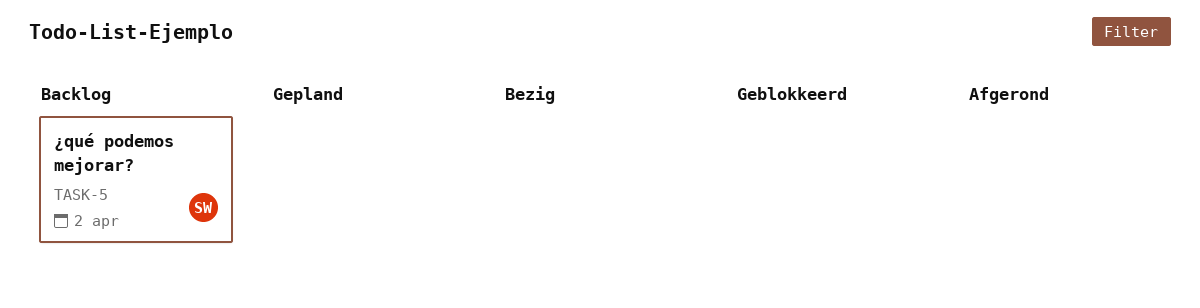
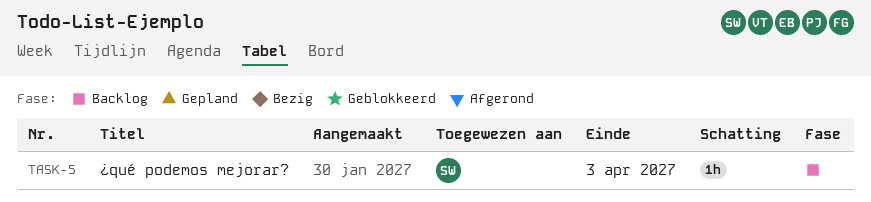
TASK-5, due: Apr 2 -> Apr 3

